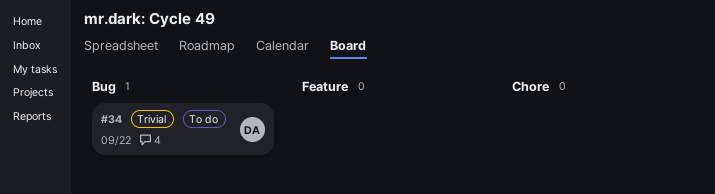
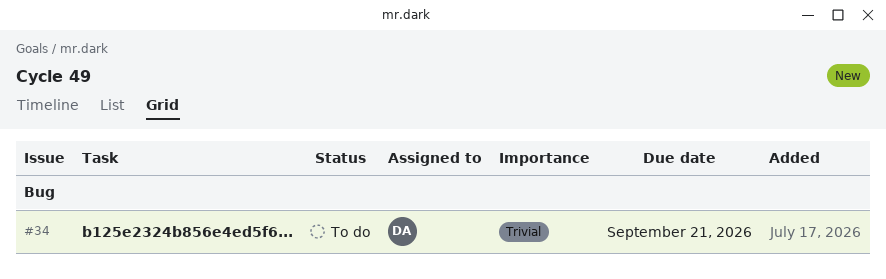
#34, due: Sep 22 -> Sep 21

